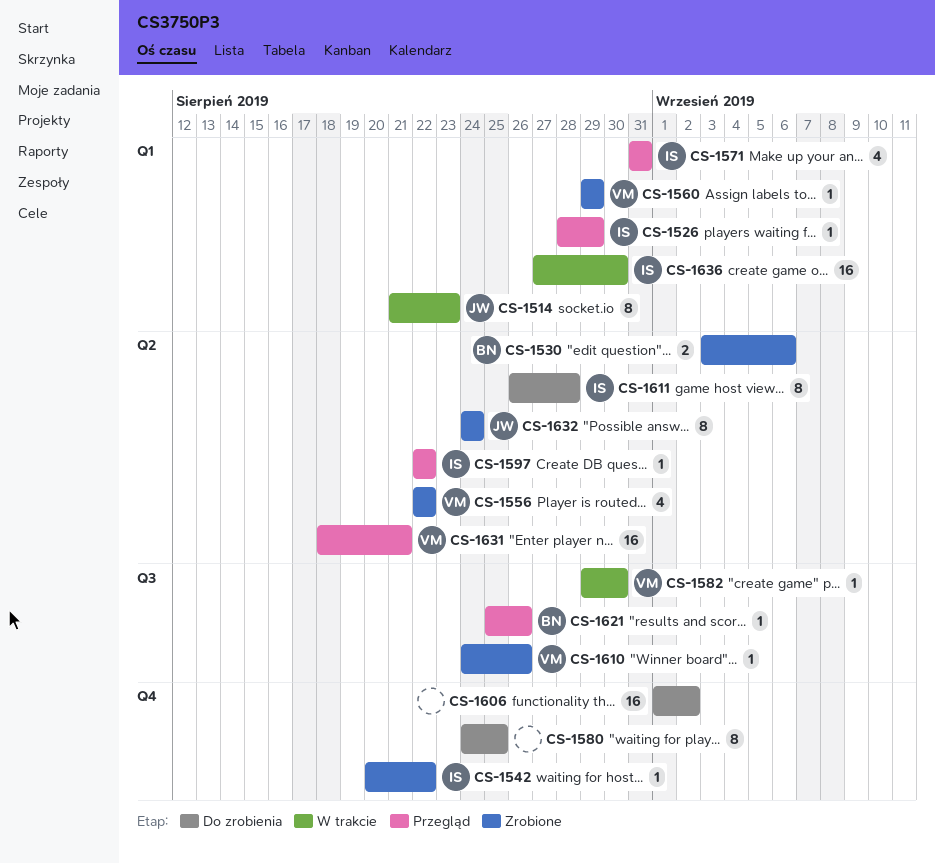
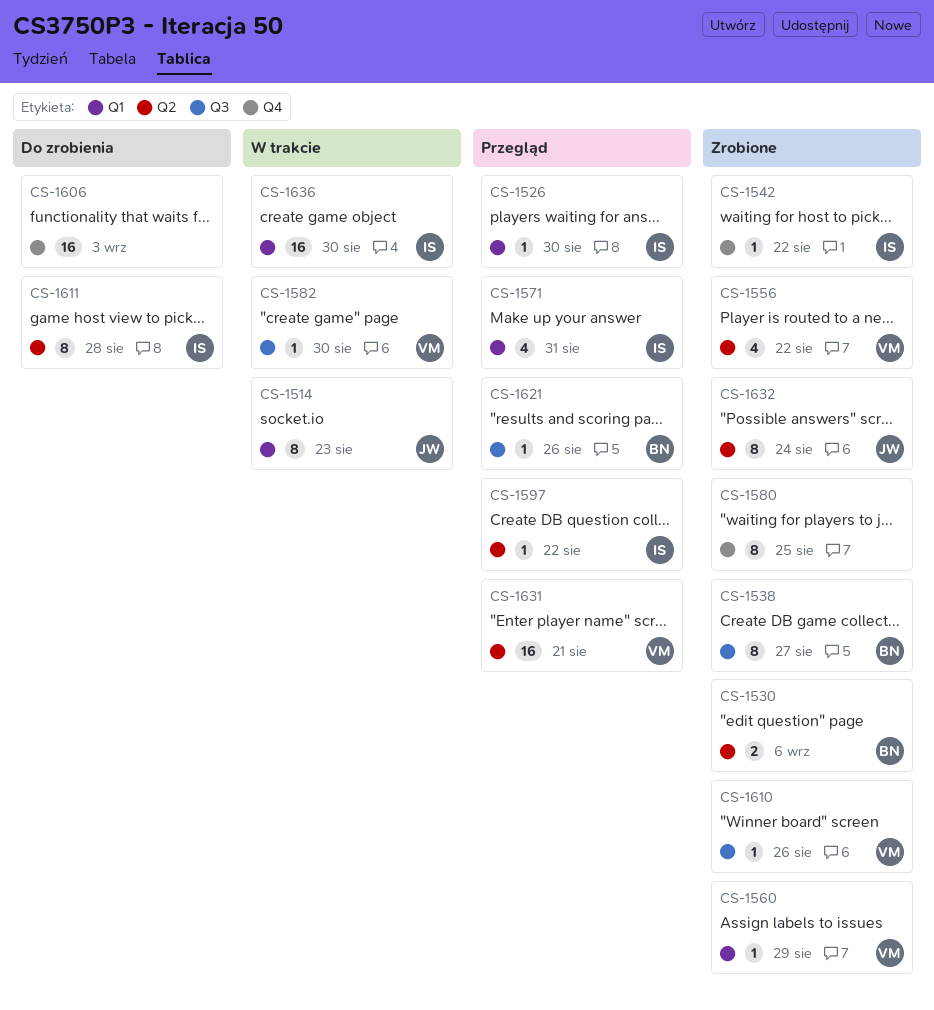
CS-1526, due: Aug 29 -> Aug 30
CS-1538: none -> present
CS-1580, status: Do zrobienia -> Zrobione
CS-1606, due: Sep 2 -> Sep 3

